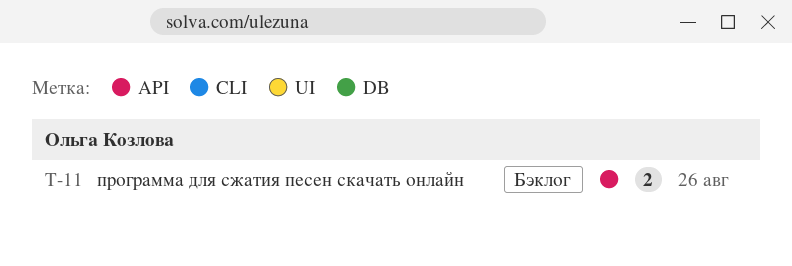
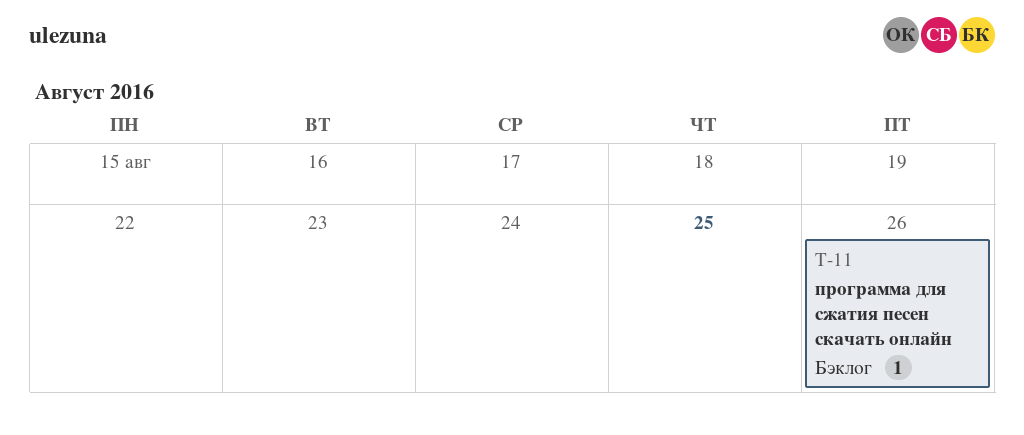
T-11, estimate: 2 -> 1

